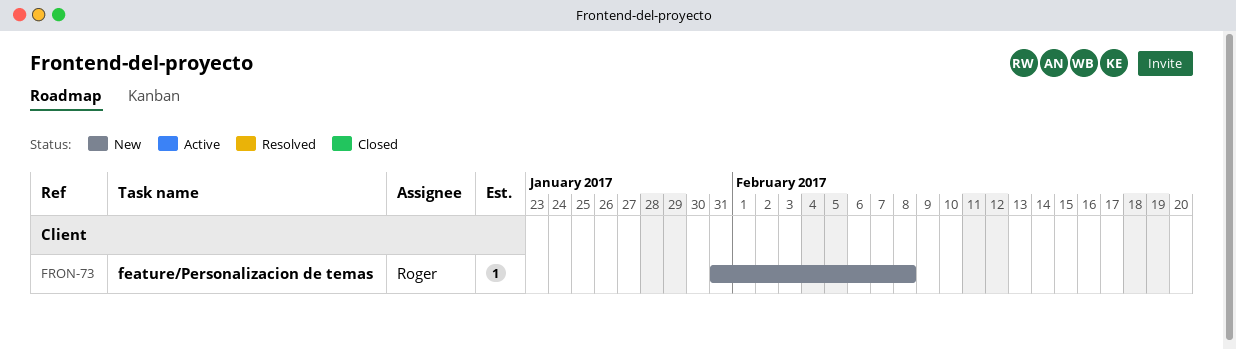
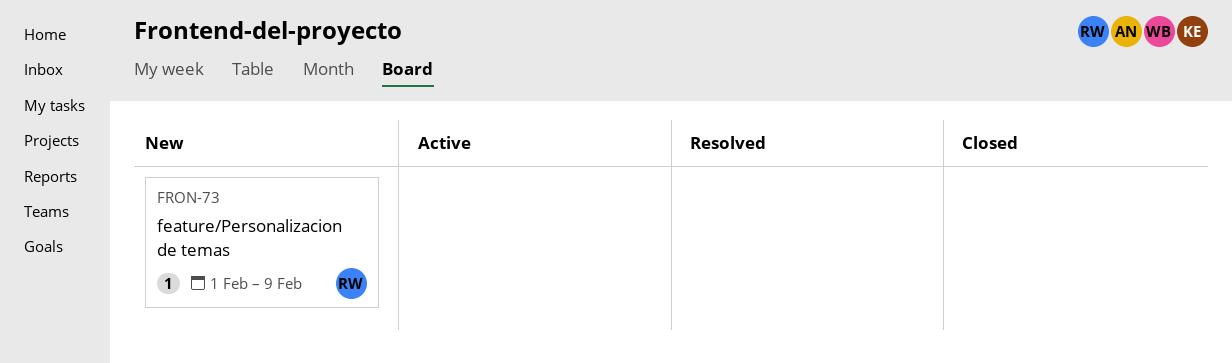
FRON-73, start: Jan 31 -> Feb 1
FRON-73, due: Feb 8 -> Feb 9

